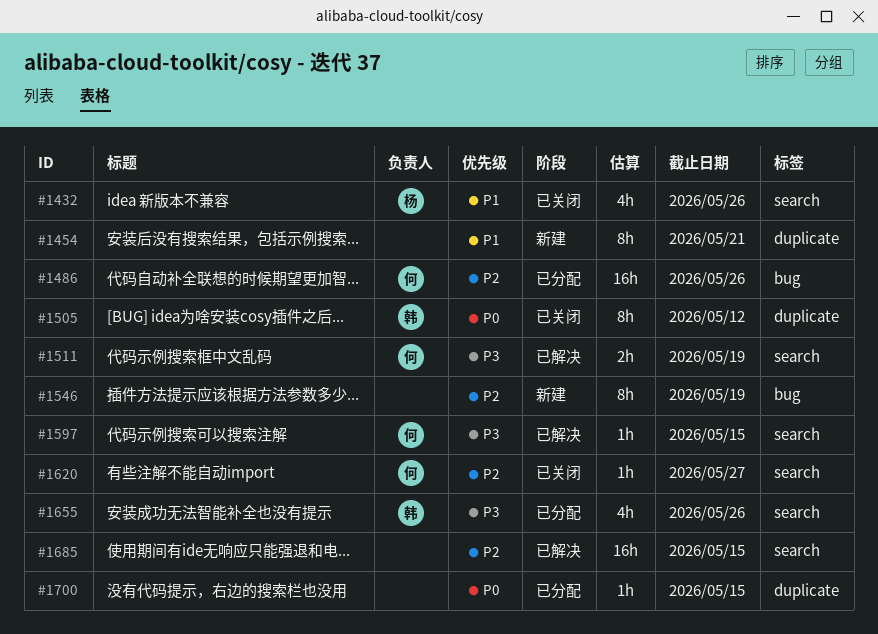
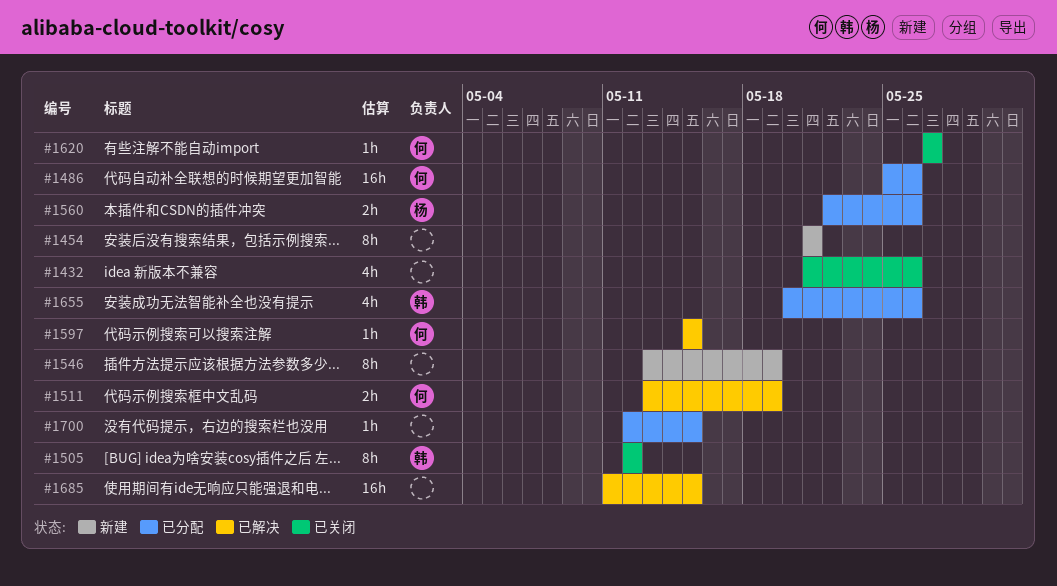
#1432, owner: 杨 -> none
#1560: none -> present

